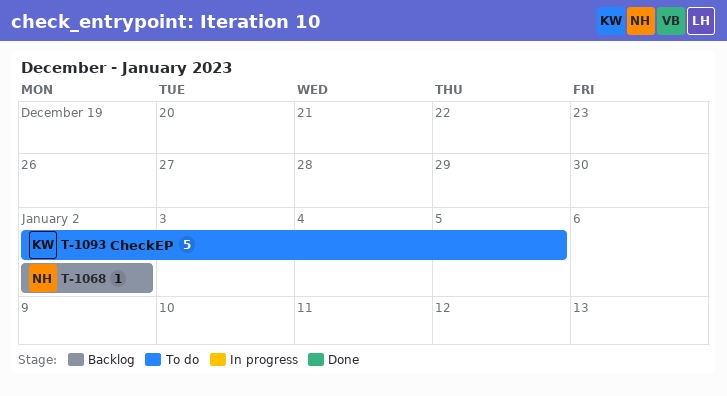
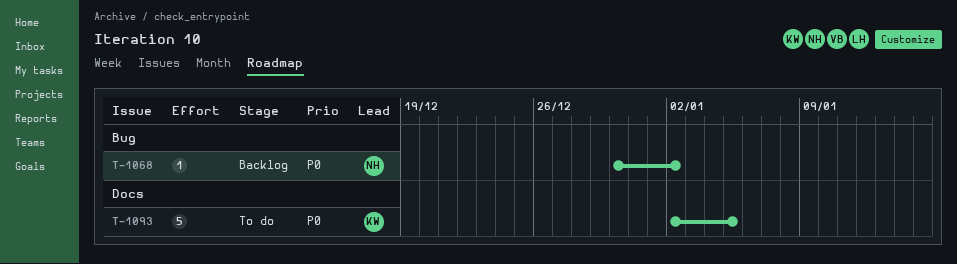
T-1068, start: Jan 2 -> Dec 30

